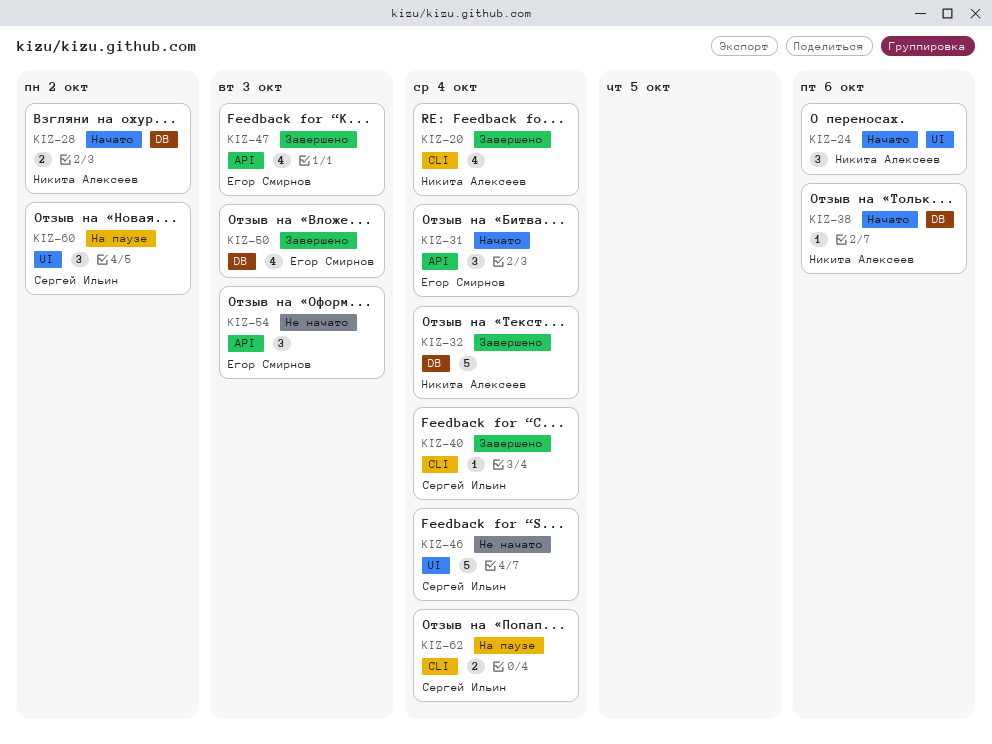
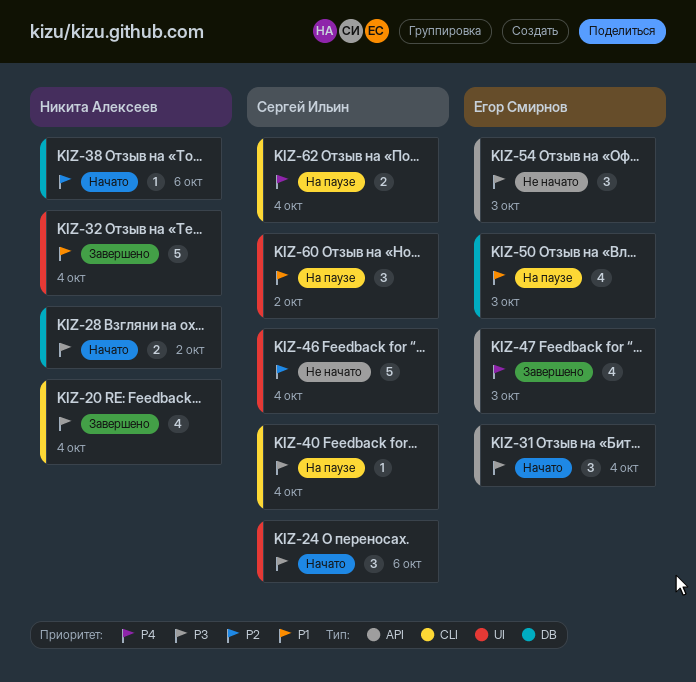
KIZ-24, owner: Никита Алексеев -> Сергей Ильин
KIZ-32, label: DB -> UI
KIZ-40, status: Завершено -> На паузе
KIZ-50, status: Завершено -> На паузе

